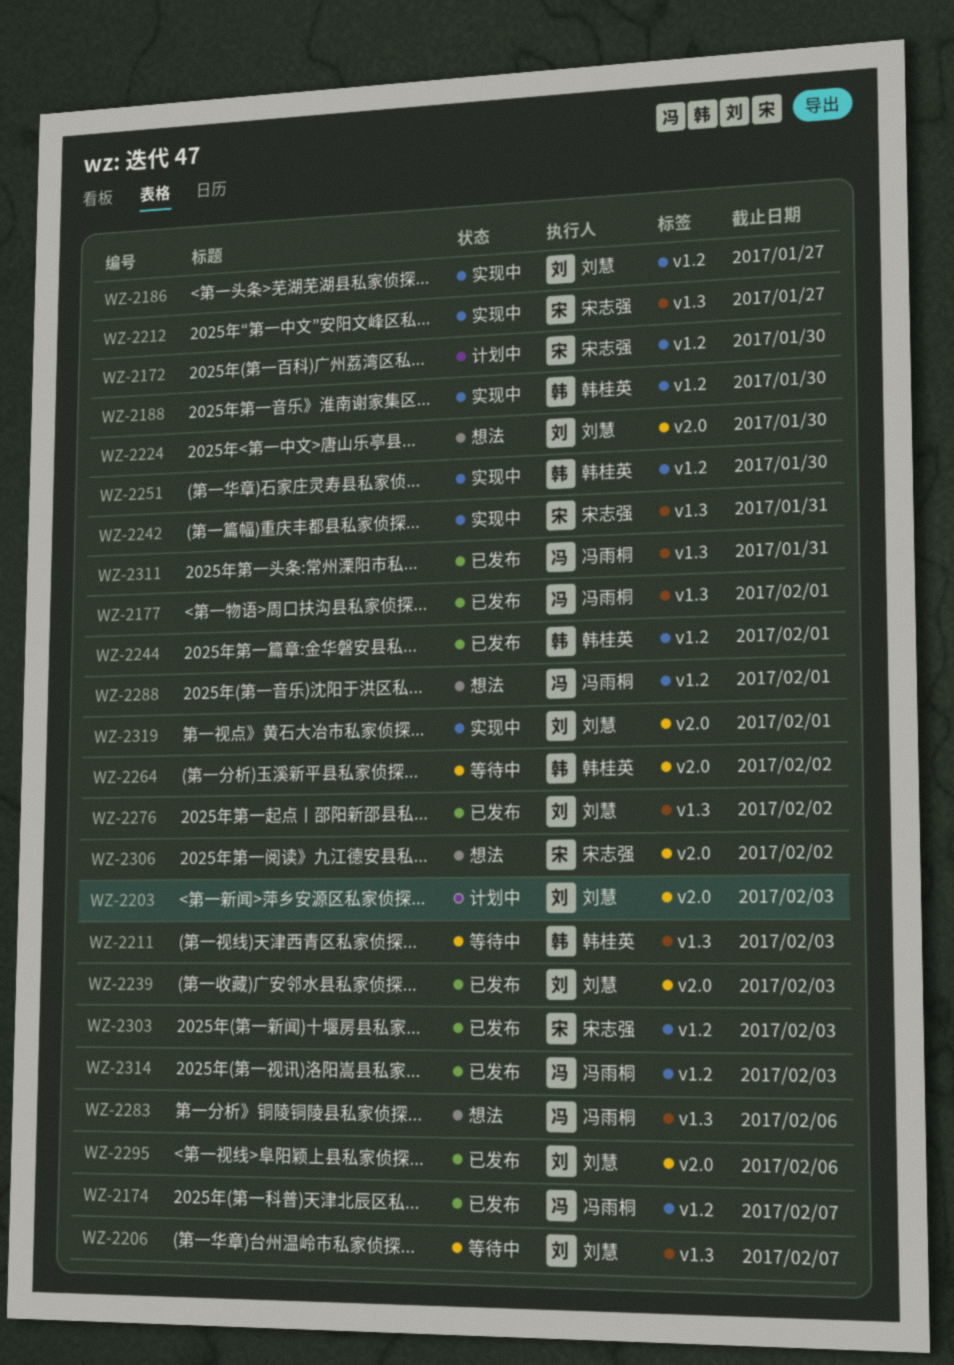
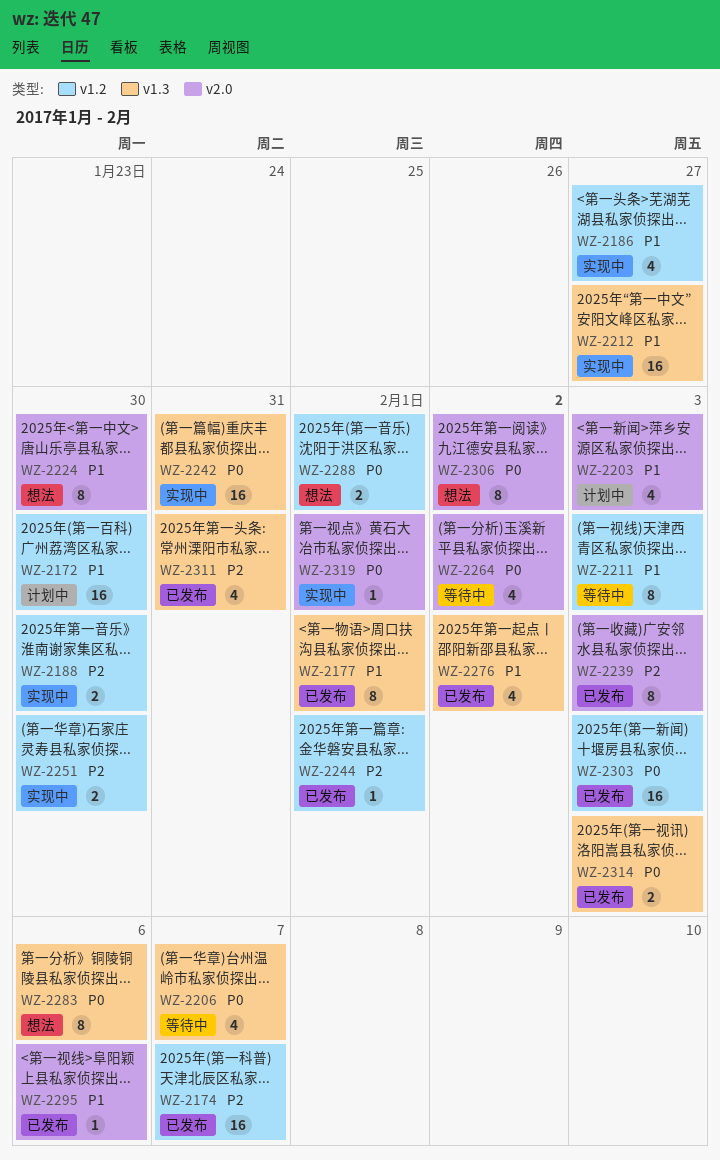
WZ-2211, label: v1.3 -> v1.2
WZ-2314, label: v1.2 -> v1.3

